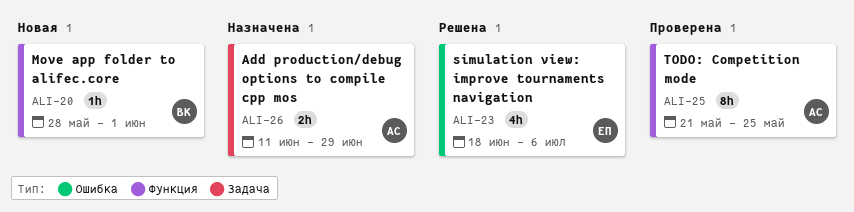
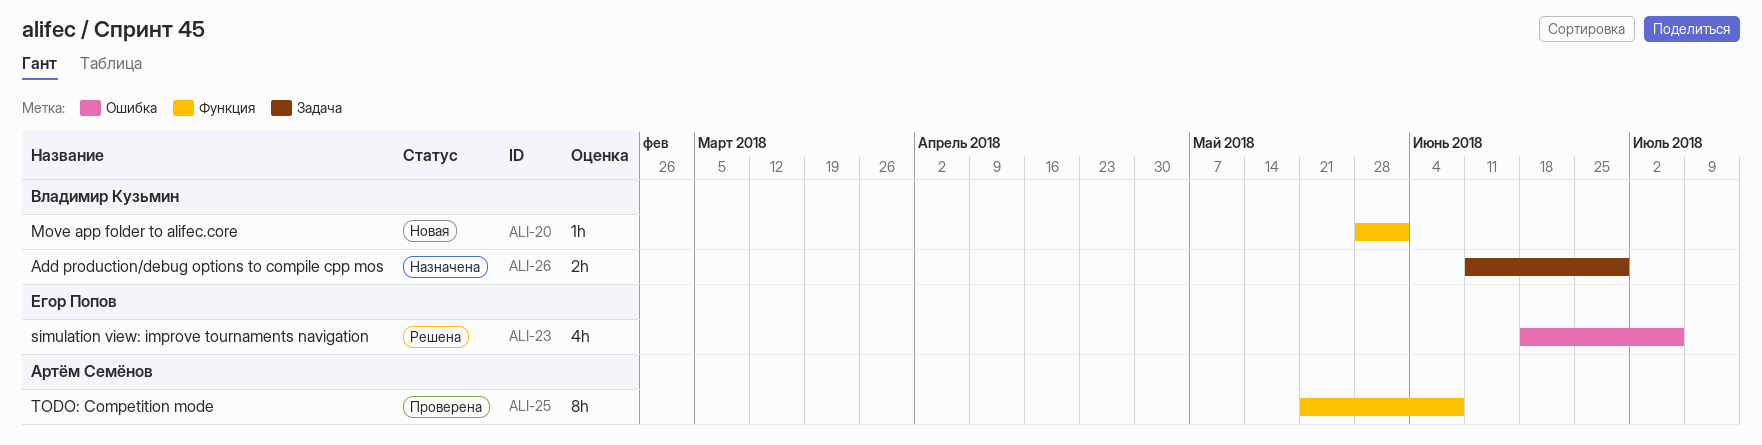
ALI-25, due: May 25 -> Jun 8
ALI-26, owner: Артём Семёнов -> Владимир Кузьмин

